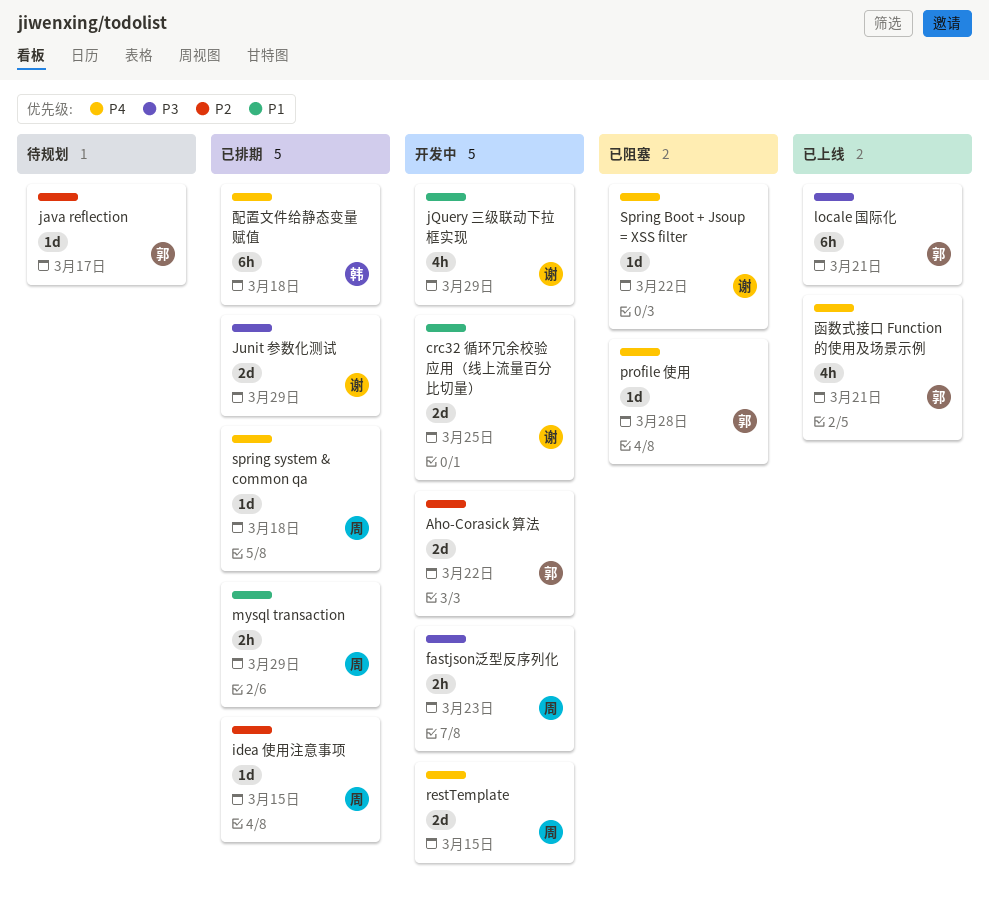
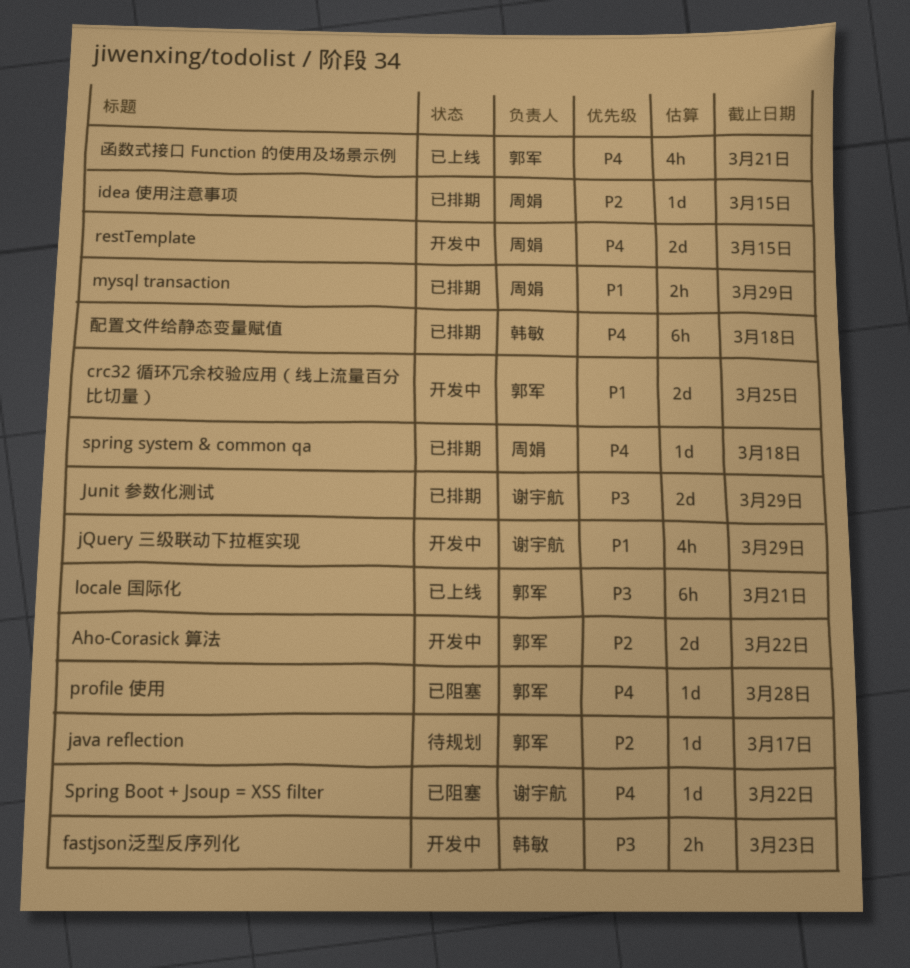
crc32 循环冗余校验应用（线上流量百分比切量）, owner: 谢宇航 -> 郭军
fastjson泛型反序列化, owner: 周娟 -> 韩敏

